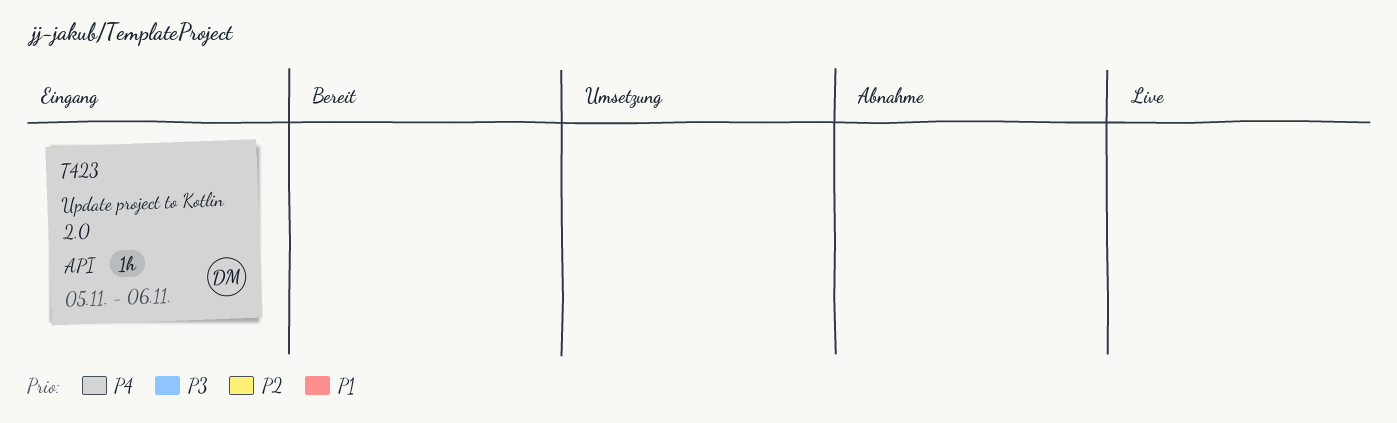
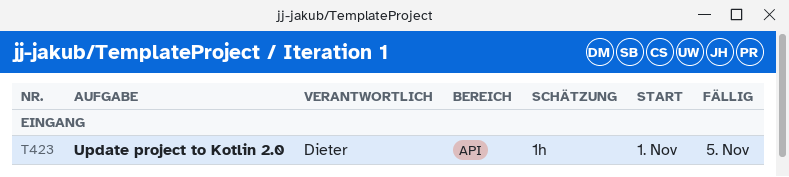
T423, start: Nov 5 -> Nov 1
T423, due: Nov 6 -> Nov 5

